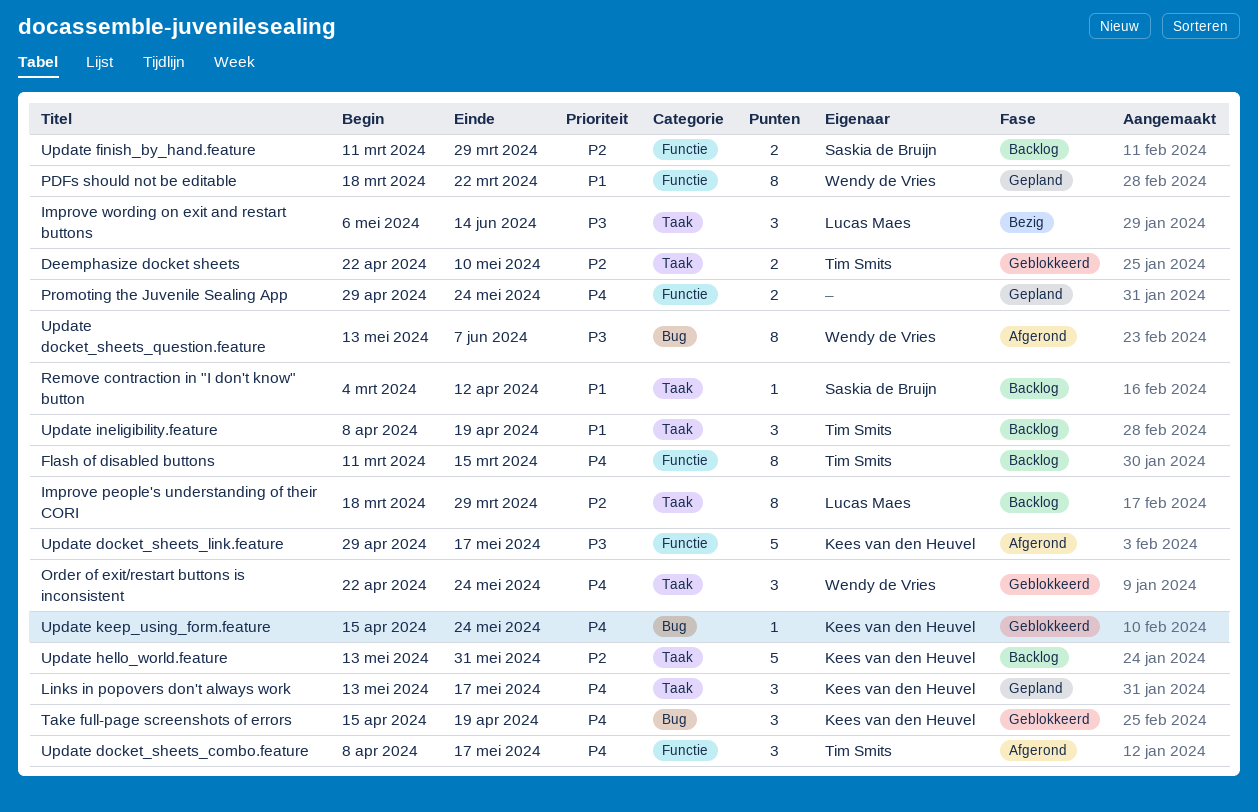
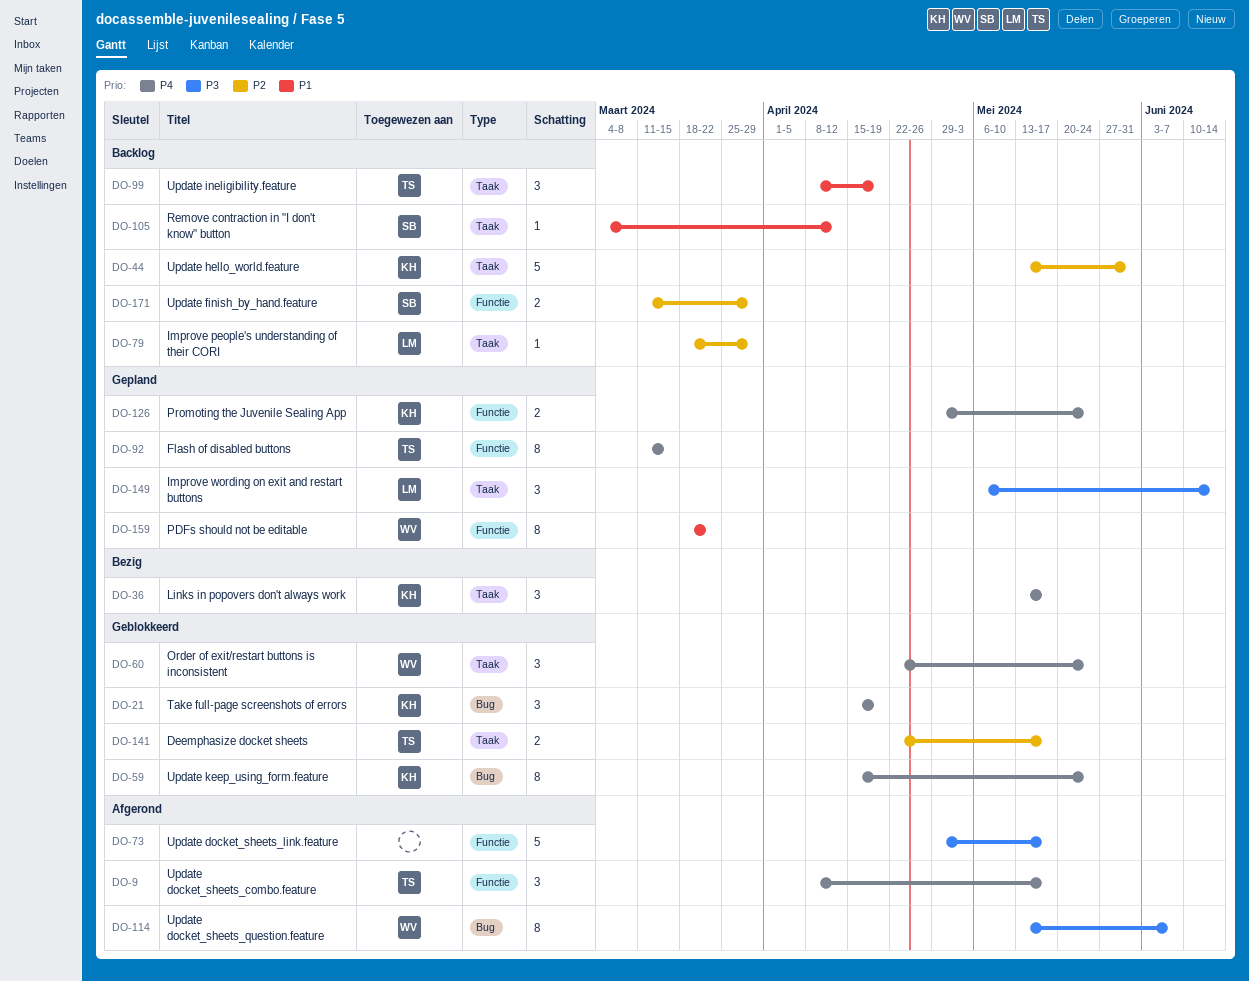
Deemphasize docket sheets, due: May 10 -> May 17
Flash of disabled buttons, status: Backlog -> Gepland
Improve people's understanding of their CORI, estimate: 8 -> 1
Improve wording on exit and restart buttons, status: Bezig -> Gepland
Links in popovers don't always work, status: Gepland -> Bezig
Promoting the Juvenile Sealing App, owner: none -> Kees van den Heuvel
Update docket_sheets_link.feature, owner: Kees van den Heuvel -> none
Update keep_using_form.feature, estimate: 1 -> 8

